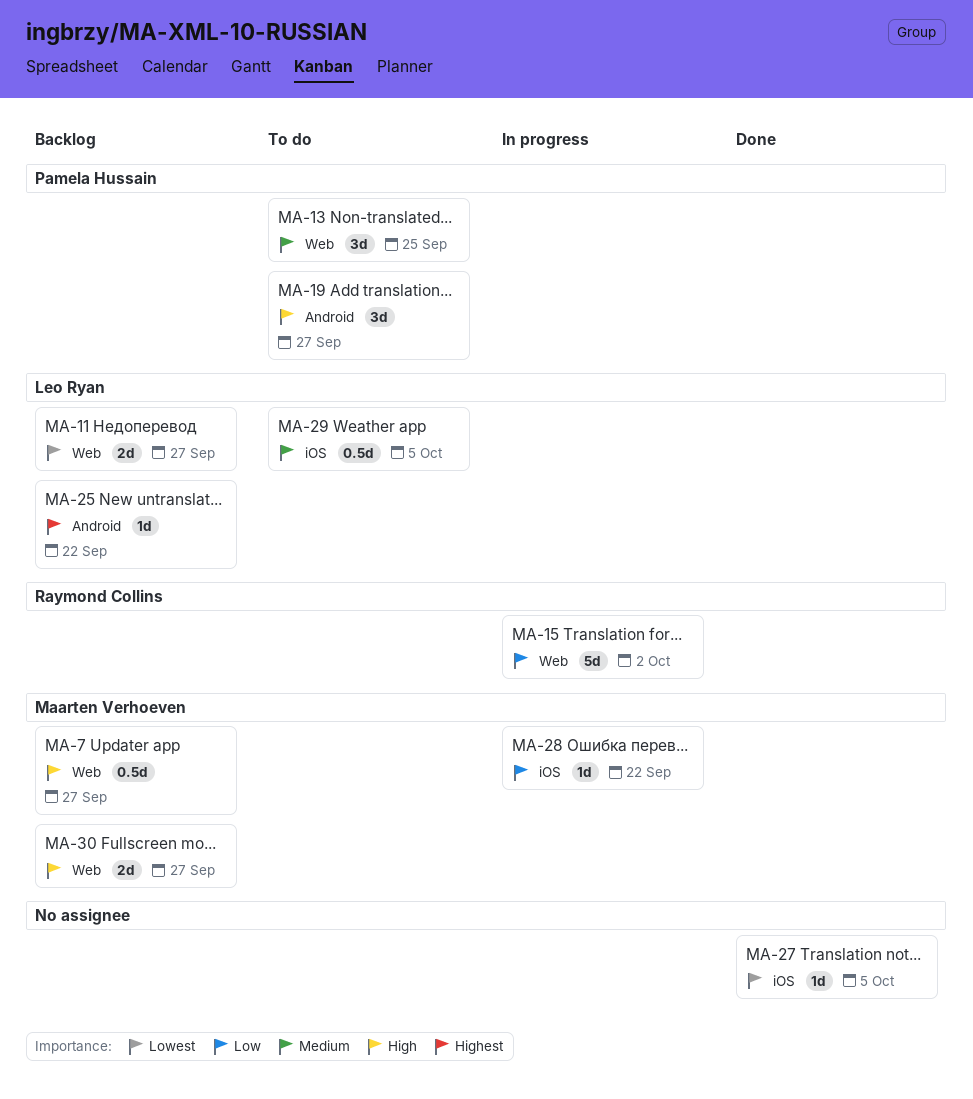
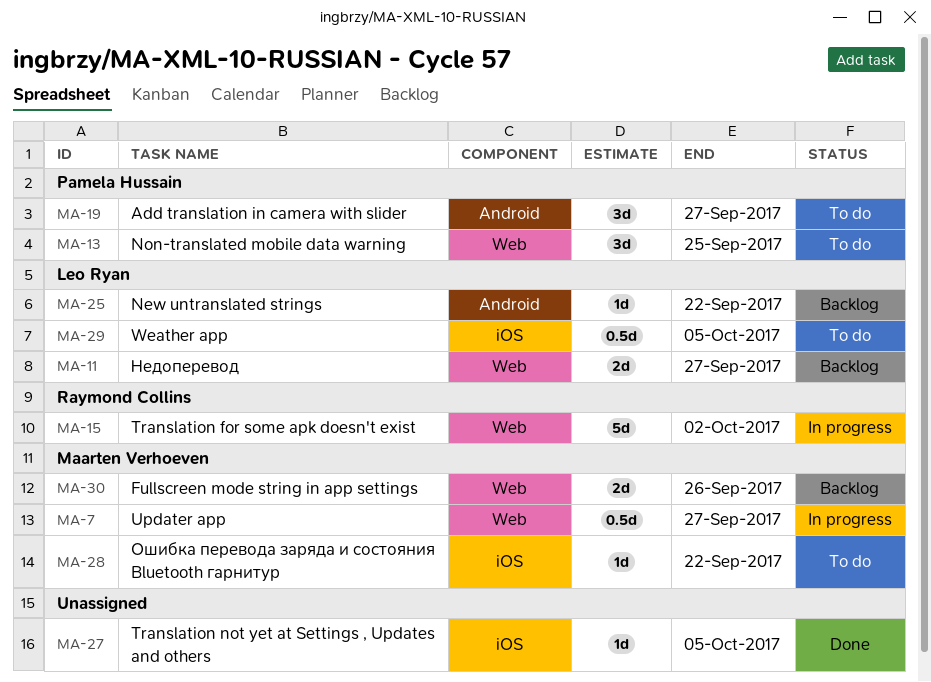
MA-7, status: Backlog -> In progress
MA-28, status: In progress -> To do
MA-30, due: Sep 27 -> Sep 26

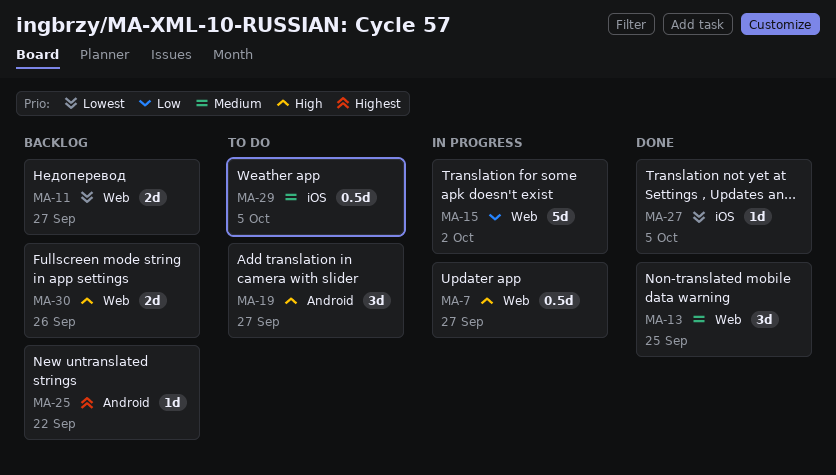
MA-13, status: To do -> Done
MA-28: present -> none

